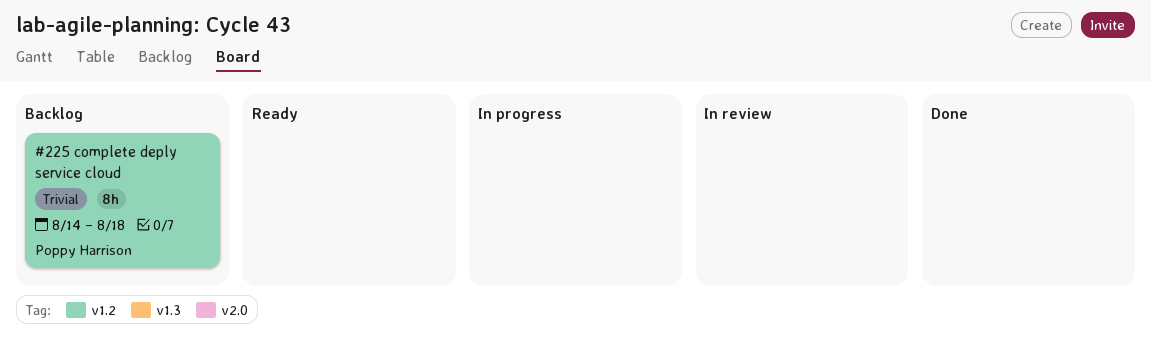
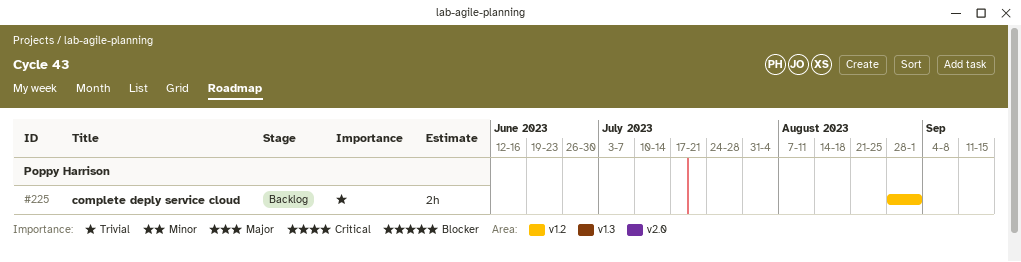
#225, estimate: 8h -> 2h
#225, start: Aug 14 -> Aug 28
#225, due: Aug 18 -> Sep 1

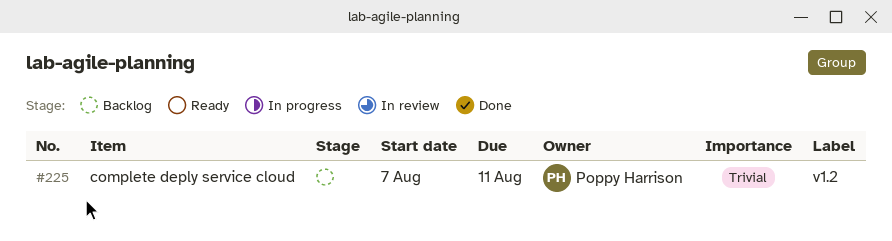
#225, start: Aug 28 -> Aug 7
#225, due: Sep 1 -> Aug 11

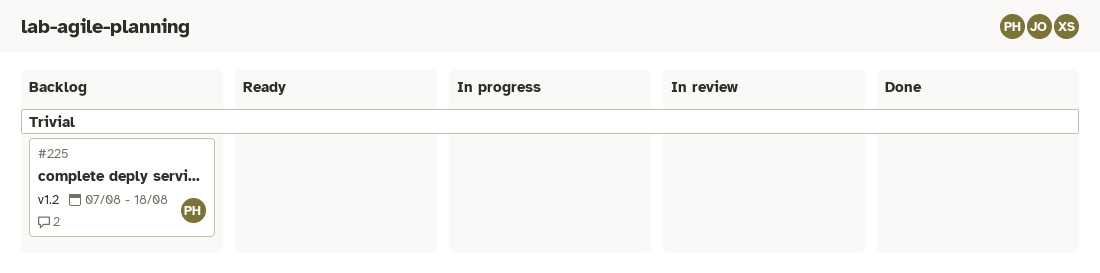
#225, due: Aug 11 -> Aug 18

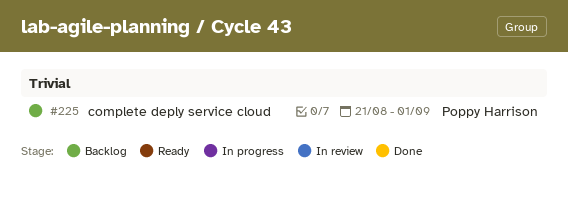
#225, start: Aug 7 -> Aug 21
#225, due: Aug 18 -> Sep 1

